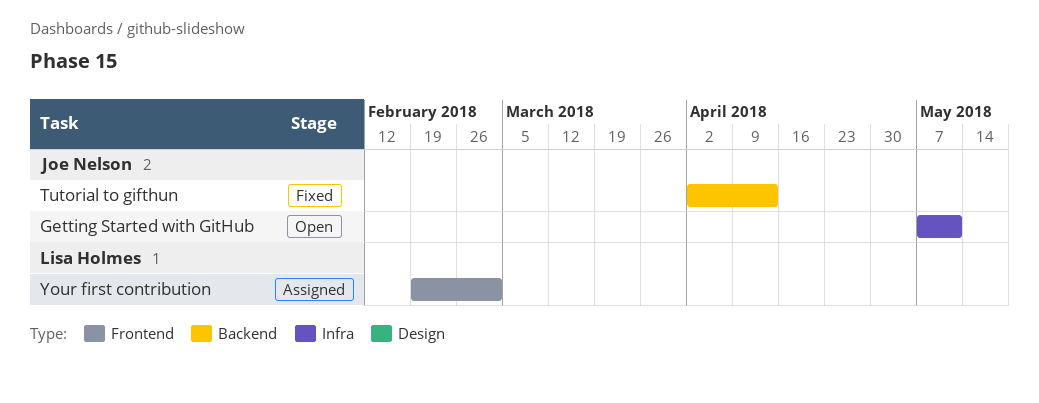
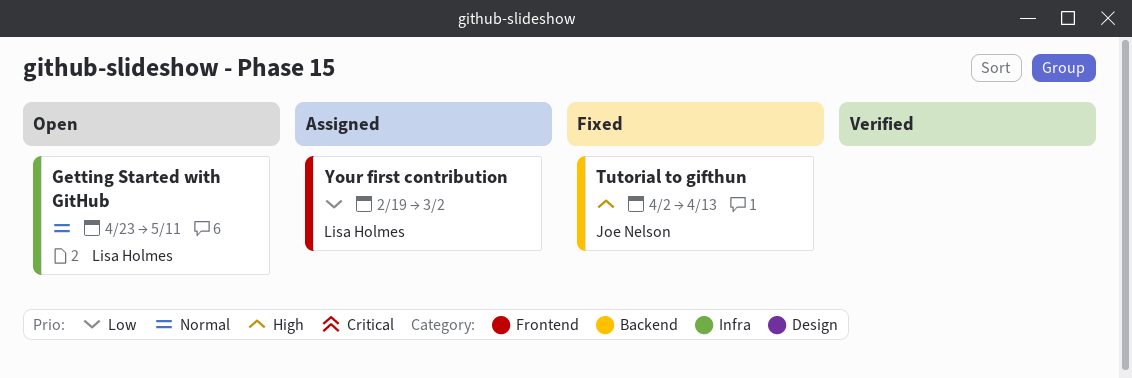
Getting Started with GitHub, owner: Joe Nelson -> Lisa Holmes
Getting Started with GitHub, start: May 7 -> Apr 23

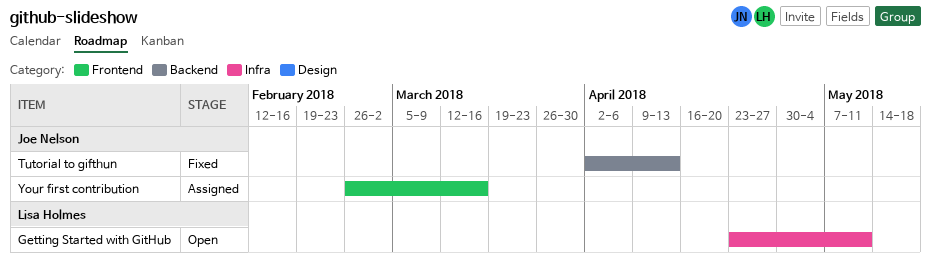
Your first contribution, owner: Lisa Holmes -> Joe Nelson
Your first contribution, start: Feb 19 -> Feb 26
Your first contribution, due: Mar 2 -> Mar 16

